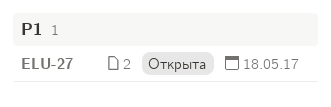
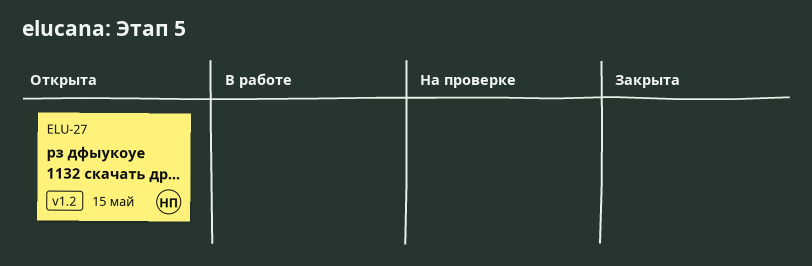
ELU-27, due: May 18 -> May 15

